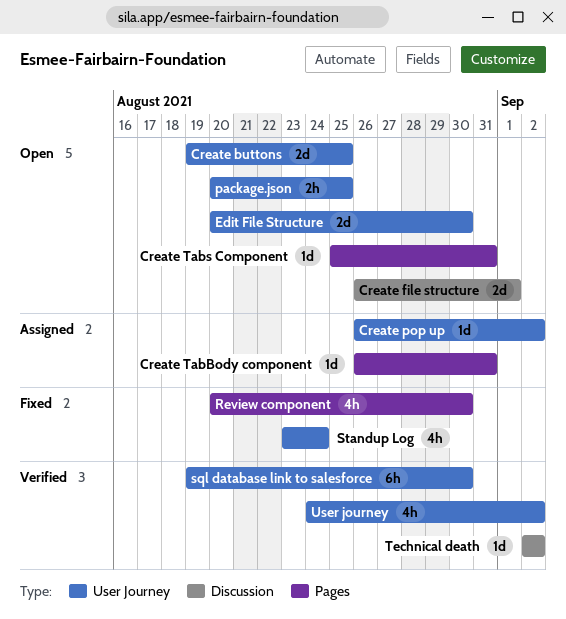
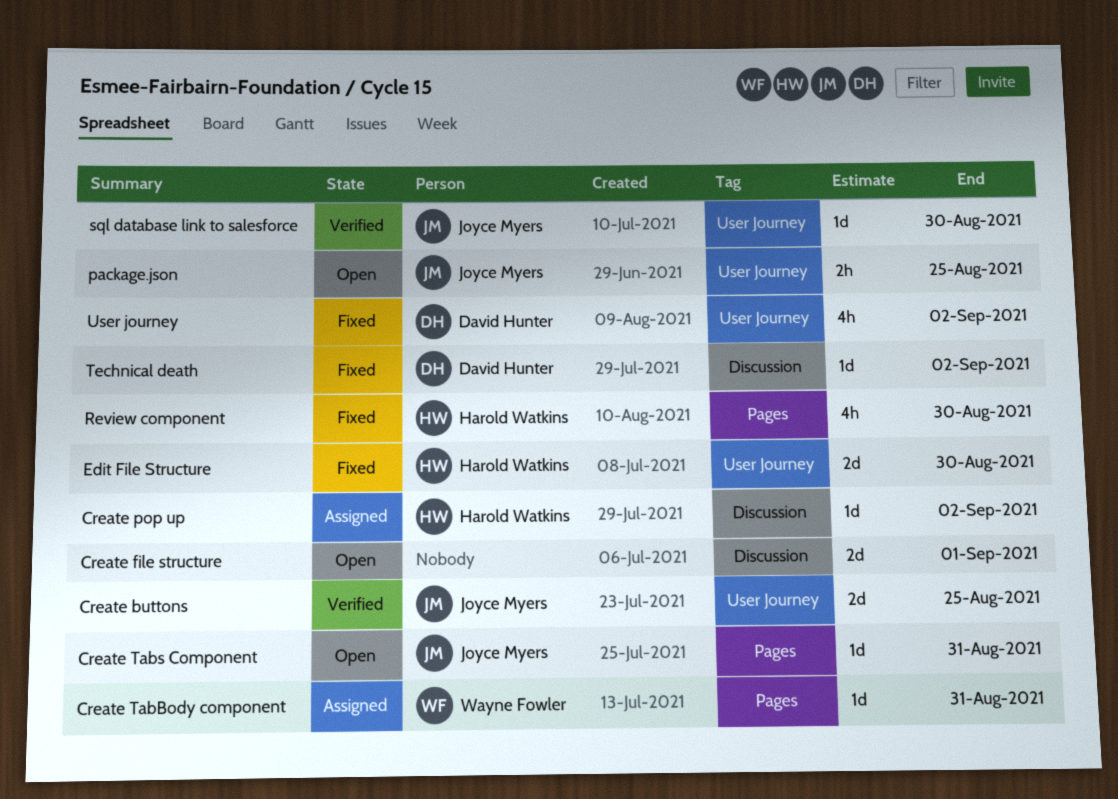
Create buttons, status: Open -> Verified
Create pop up, label: User Journey -> Discussion
Edit File Structure, status: Open -> Fixed
sql database link to salesforce, estimate: 6h -> 1d
Standup Log: present -> none
Technical death, status: Verified -> Fixed
User journey, status: Verified -> Fixed

